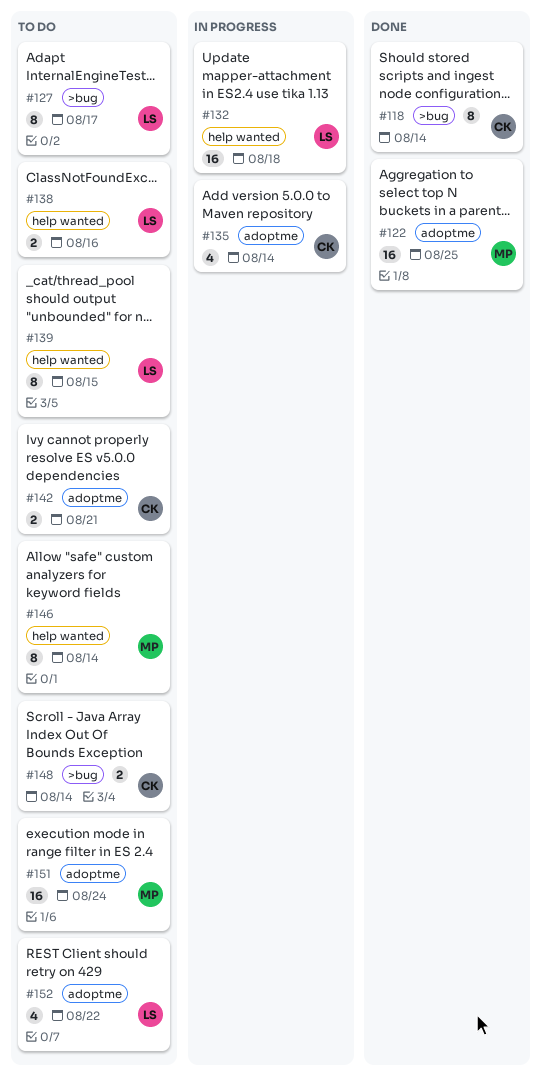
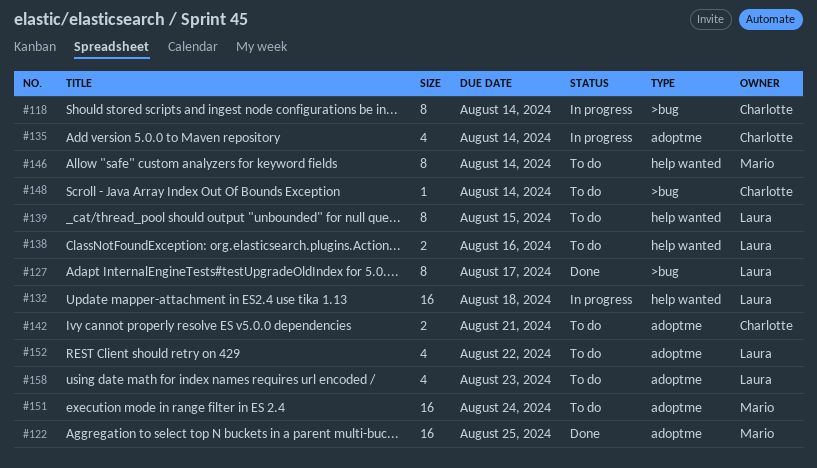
#118, status: Done -> In progress
#127, status: To do -> Done
#148, estimate: 2 -> 1
#158: none -> present

